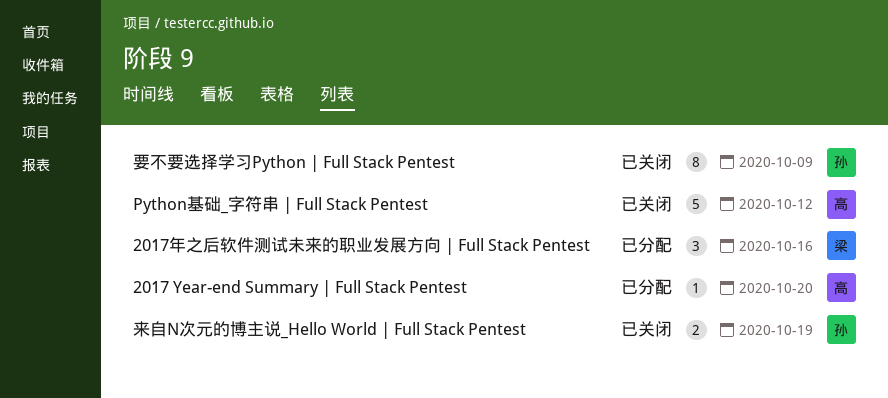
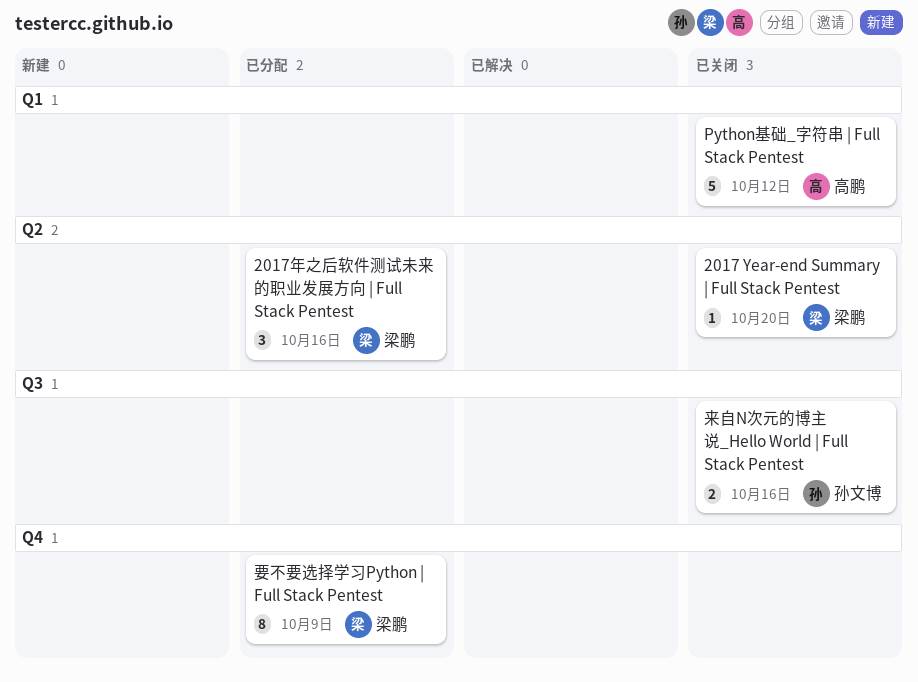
2017 Year-end Summary | Full Stack Pentest, status: 已分配 -> 已关闭
2017 Year-end Summary | Full Stack Pentest, owner: 高鹏 -> 梁鹏
来自N次元的博主说_Hello World | Full Stack Pentest, due: Oct 19 -> Oct 16
要不要选择学习Python | Full Stack Pentest, status: 已关闭 -> 已分配
要不要选择学习Python | Full Stack Pentest, owner: 孙文博 -> 梁鹏

